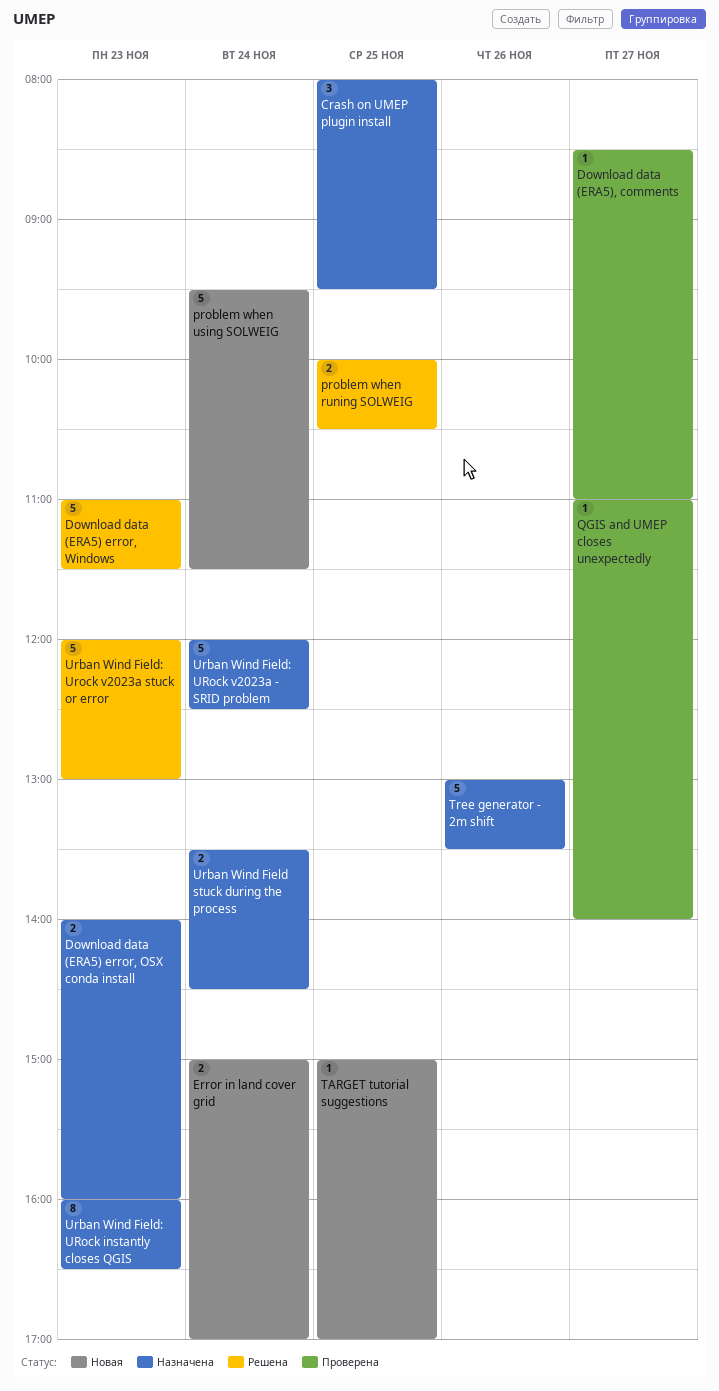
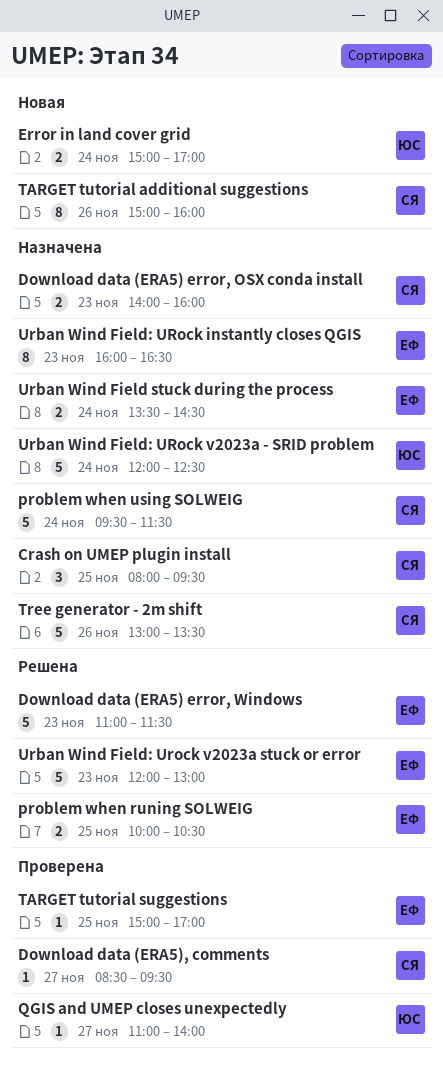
Download data (ERA5), comments, ends: 11:00 -> 09:30
problem when using SOLWEIG, status: Новая -> Назначена
TARGET tutorial additional suggestions: none -> present
TARGET tutorial suggestions, status: Новая -> Проверена

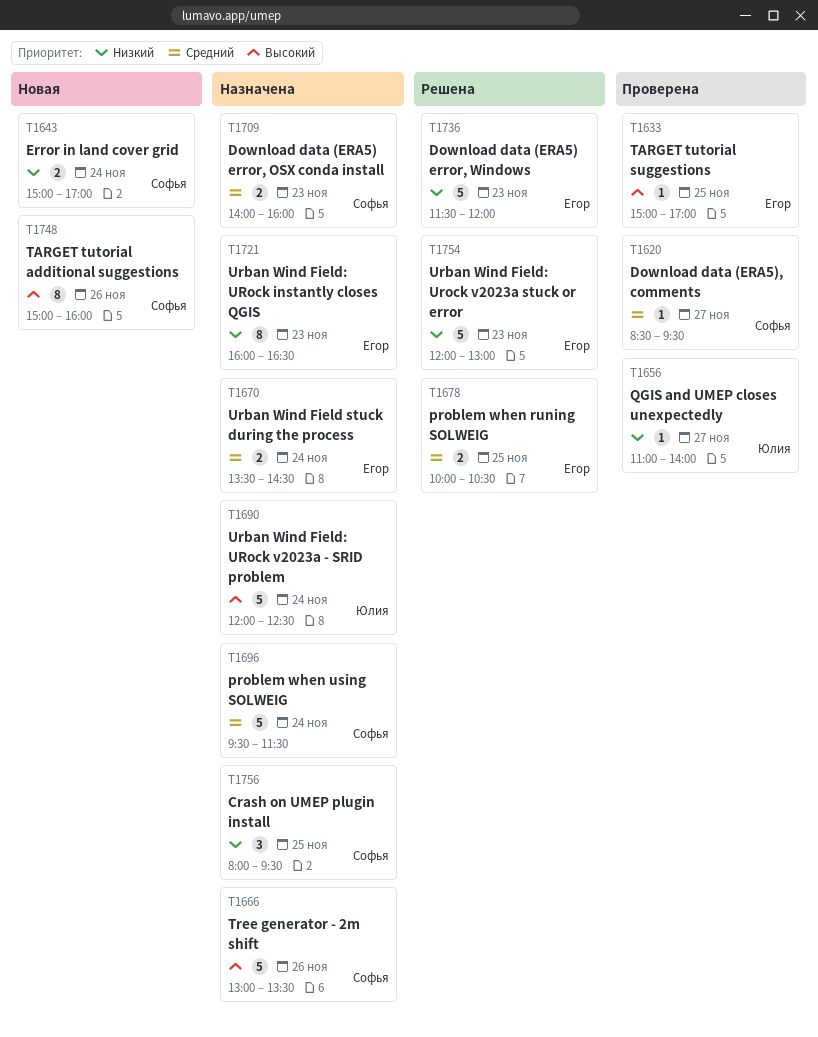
Download data (ERA5) error, Windows, begins: 11:00 -> 11:30
Download data (ERA5) error, Windows, ends: 11:30 -> 12:00
Error in land cover grid, owner: Юлия -> Софья

